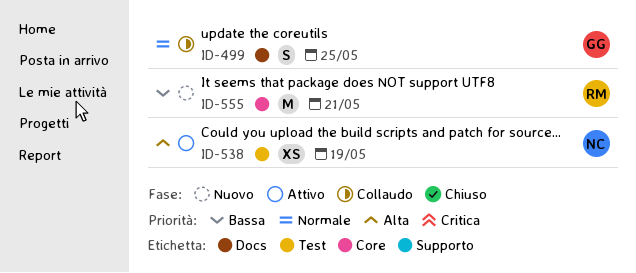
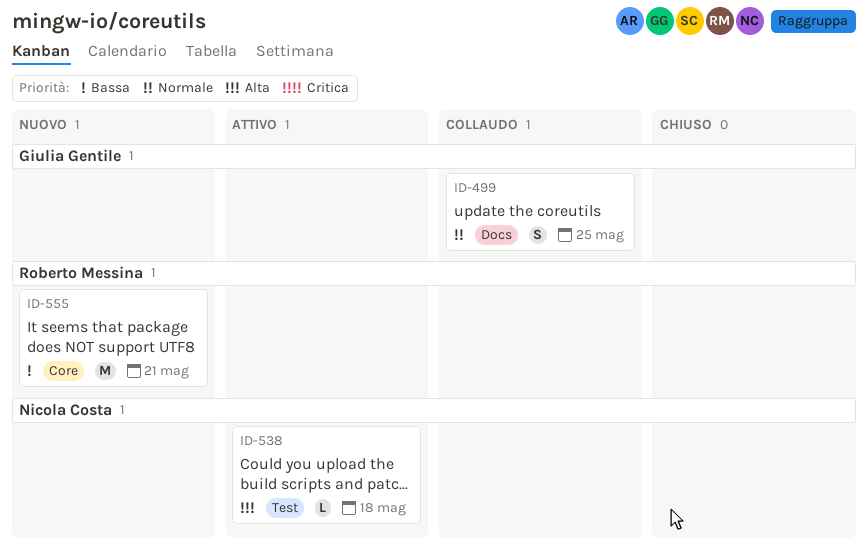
ID-538, estimate: XS -> L
ID-538, due: May 19 -> May 18

